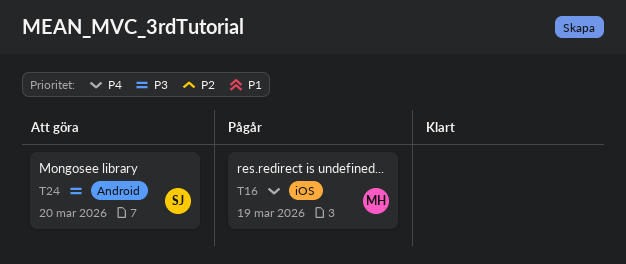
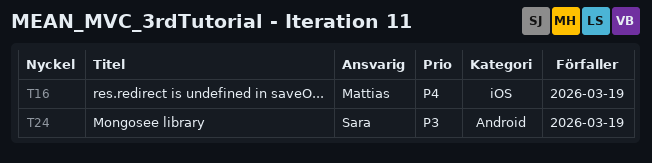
T24, due: Mar 20 -> Mar 19

